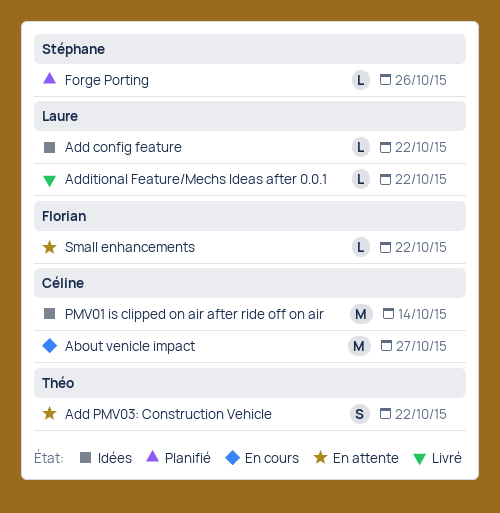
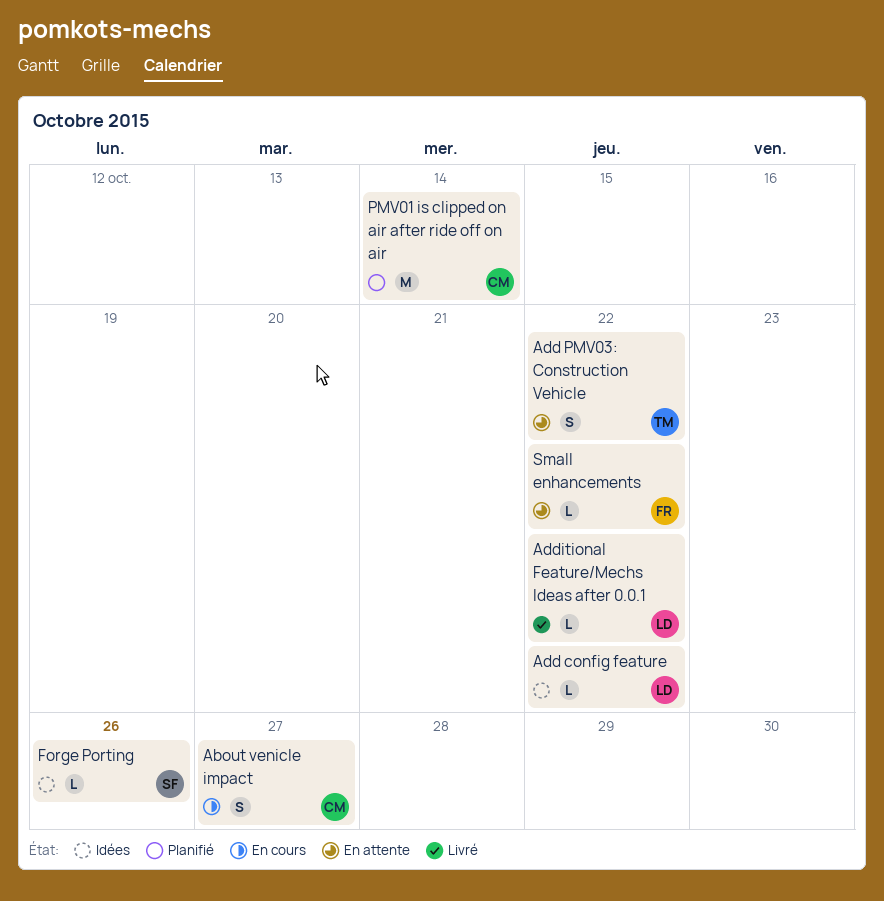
About venicle impact, estimate: M -> S
Forge Porting, status: Planifié -> Idées
PMV01 is clipped on air after ride off on air, status: Idées -> Planifié

